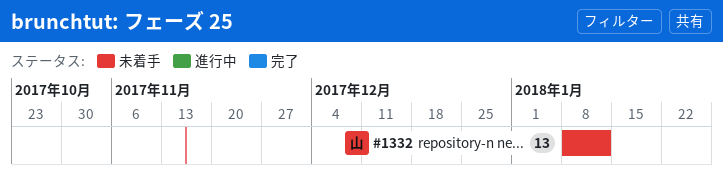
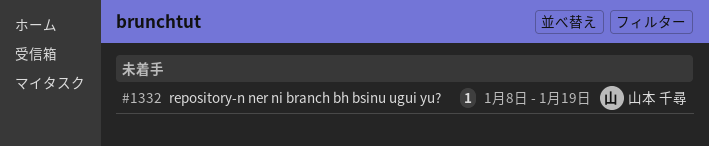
#1332, estimate: 13 -> 1
#1332, due: Jan 12 -> Jan 19

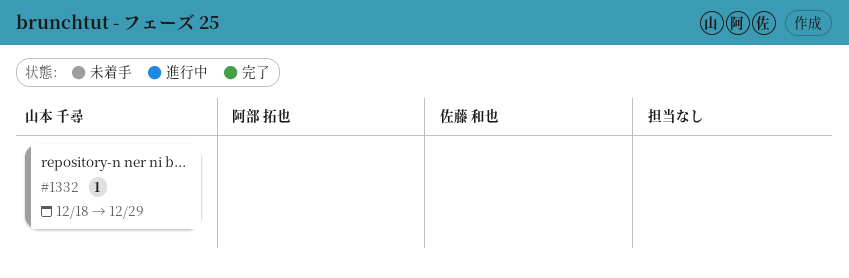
#1332, start: Jan 8 -> Dec 18
#1332, due: Jan 19 -> Dec 29

